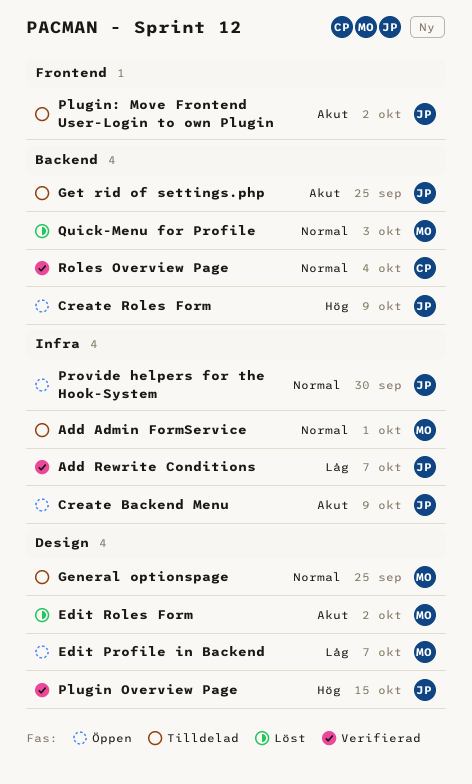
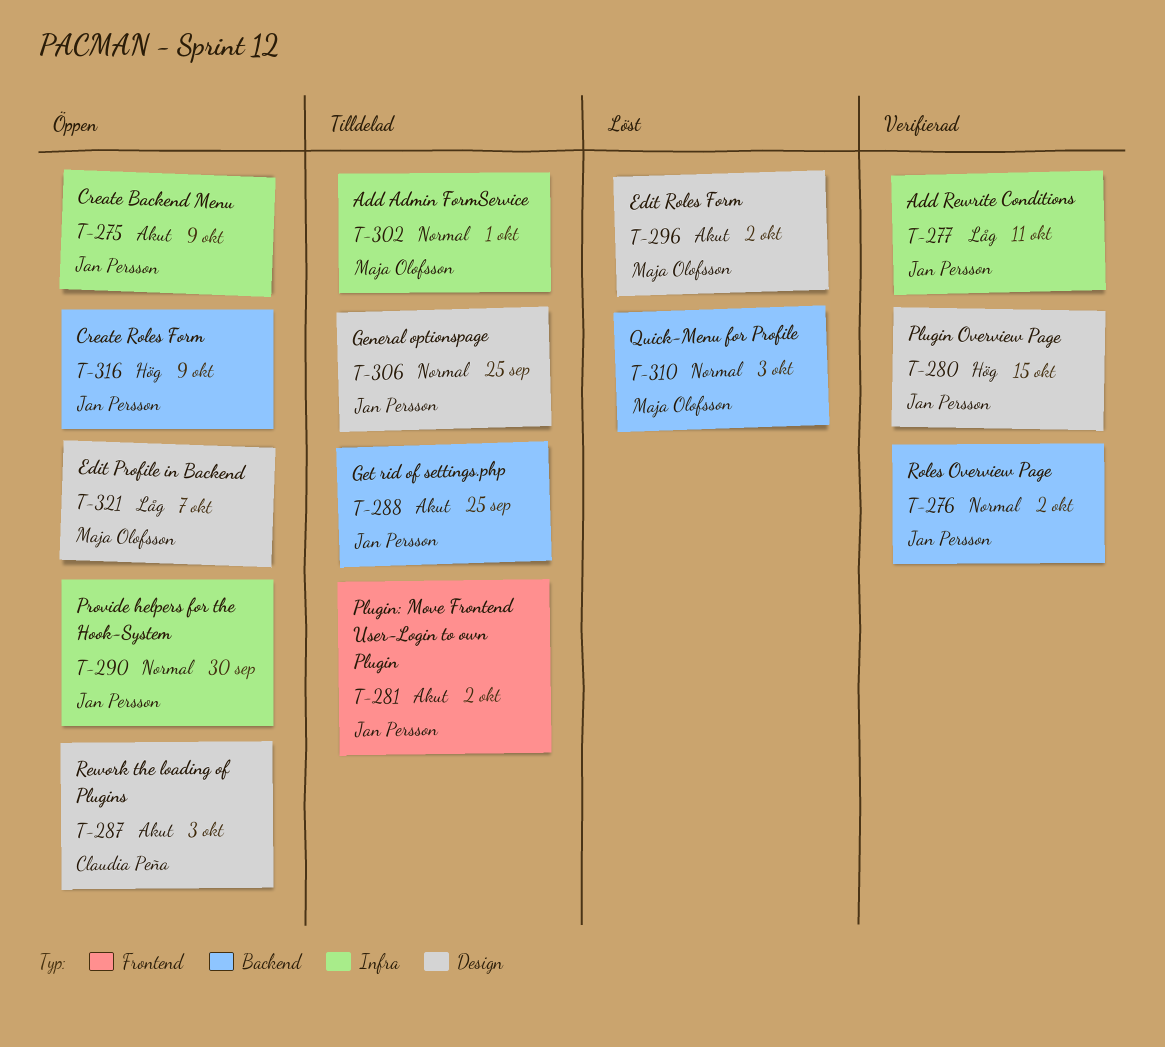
Add Rewrite Conditions, due: Oct 7 -> Oct 11
General optionspage, owner: Maja Olofsson -> Jan Persson
Rework the loading of Plugins: none -> present
Roles Overview Page, owner: Claudia Peña -> Jan Persson
Roles Overview Page, due: Oct 4 -> Oct 2

